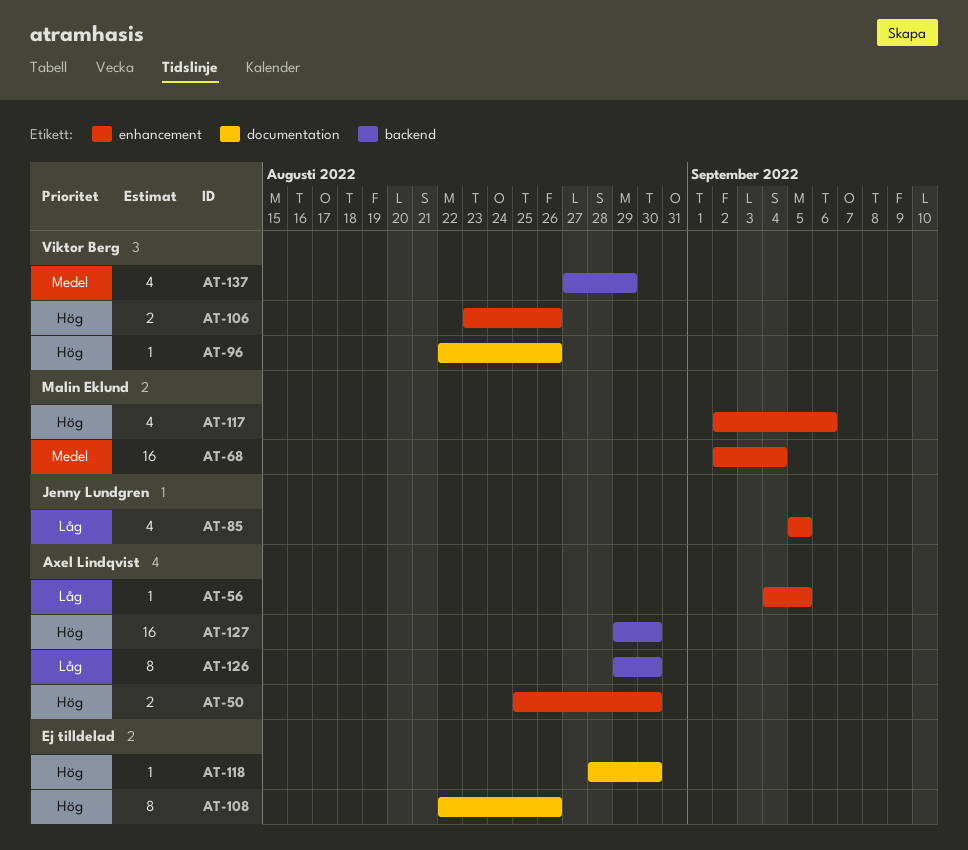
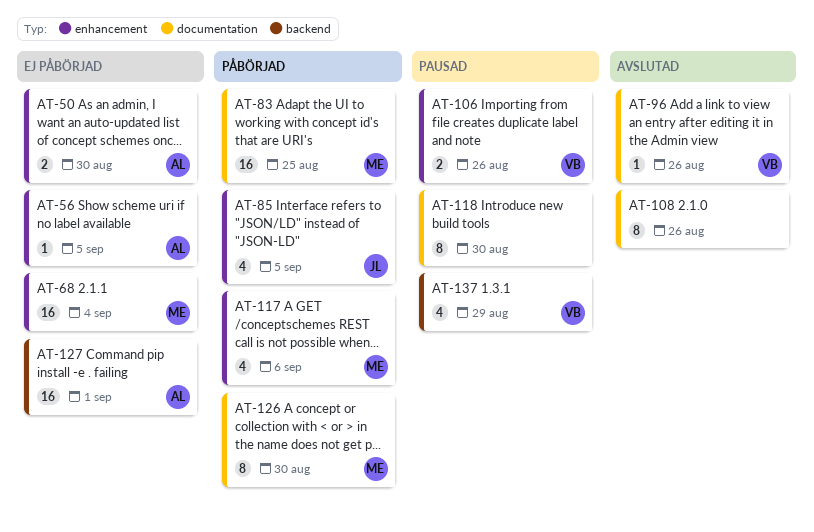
AT-83: none -> present
AT-118, estimate: 1 -> 8
AT-126, owner: Axel Lindqvist -> Malin Eklund
AT-126, label: backend -> documentation
AT-127, due: Aug 30 -> Sep 1

